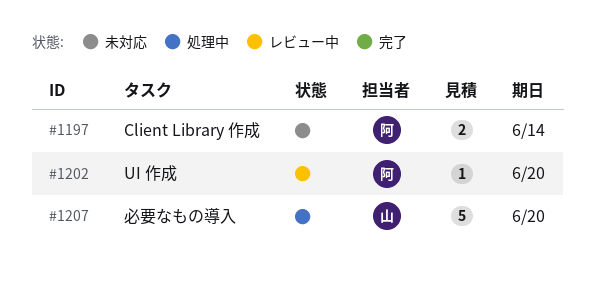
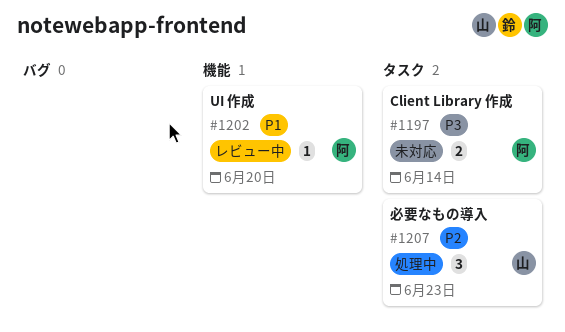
#1207, estimate: 5 -> 3
#1207, due: Jun 20 -> Jun 23

